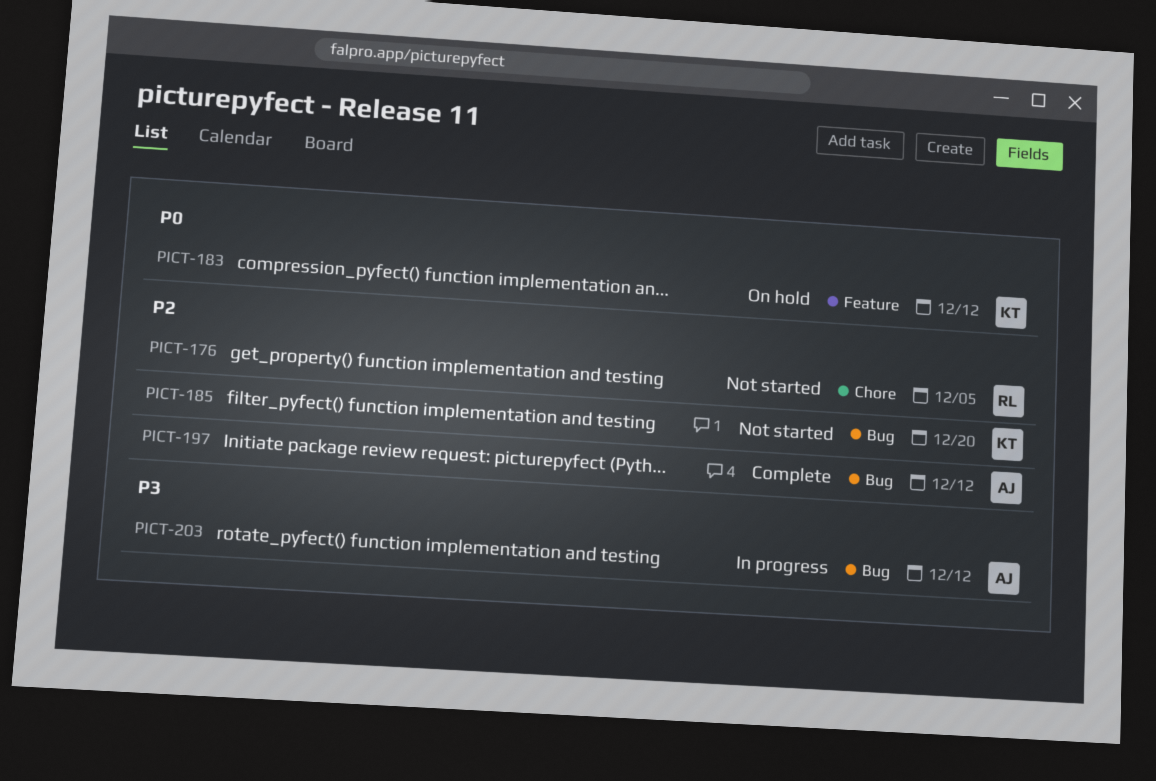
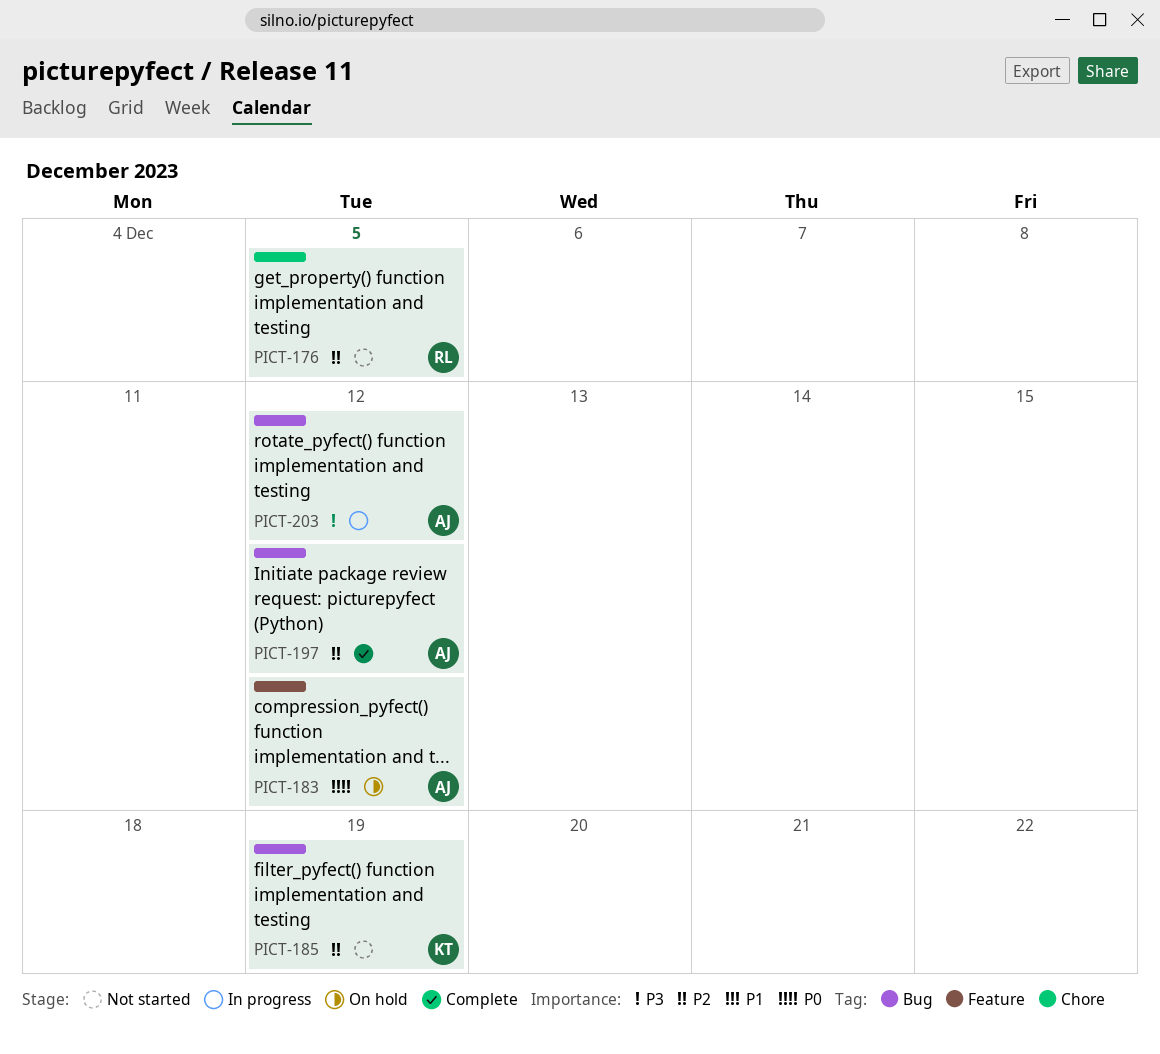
PICT-183, owner: KT -> AJ
PICT-185, due: Dec 20 -> Dec 19

